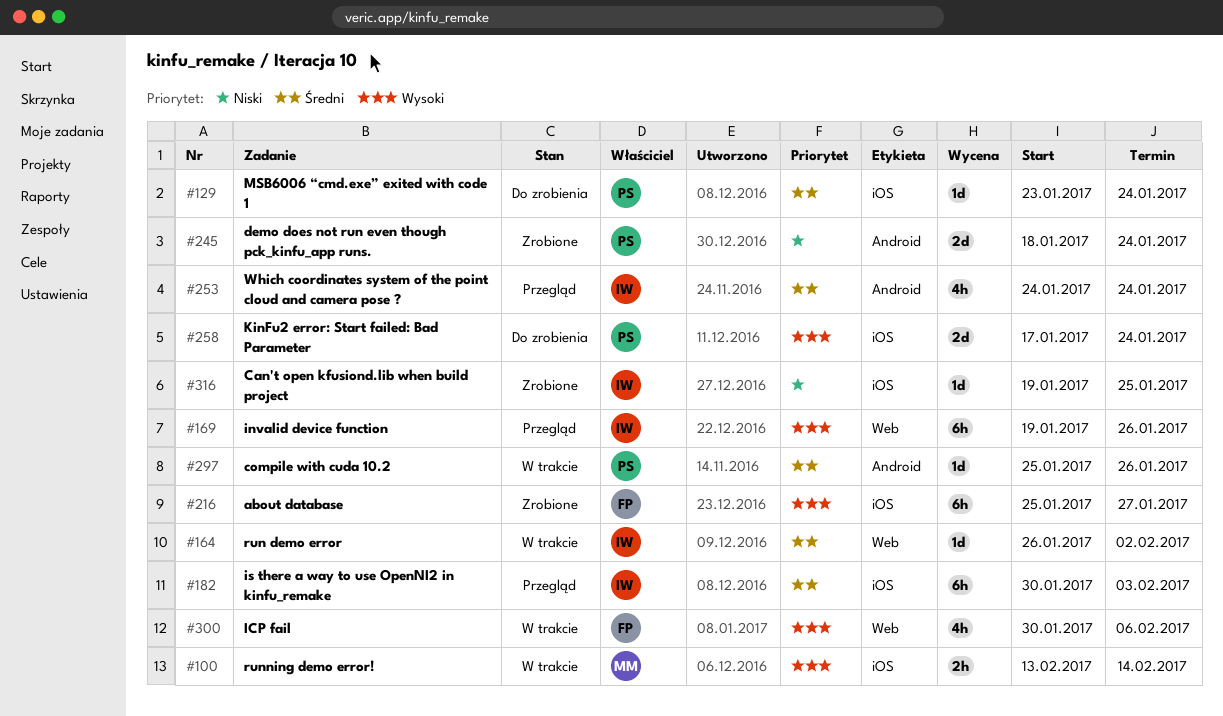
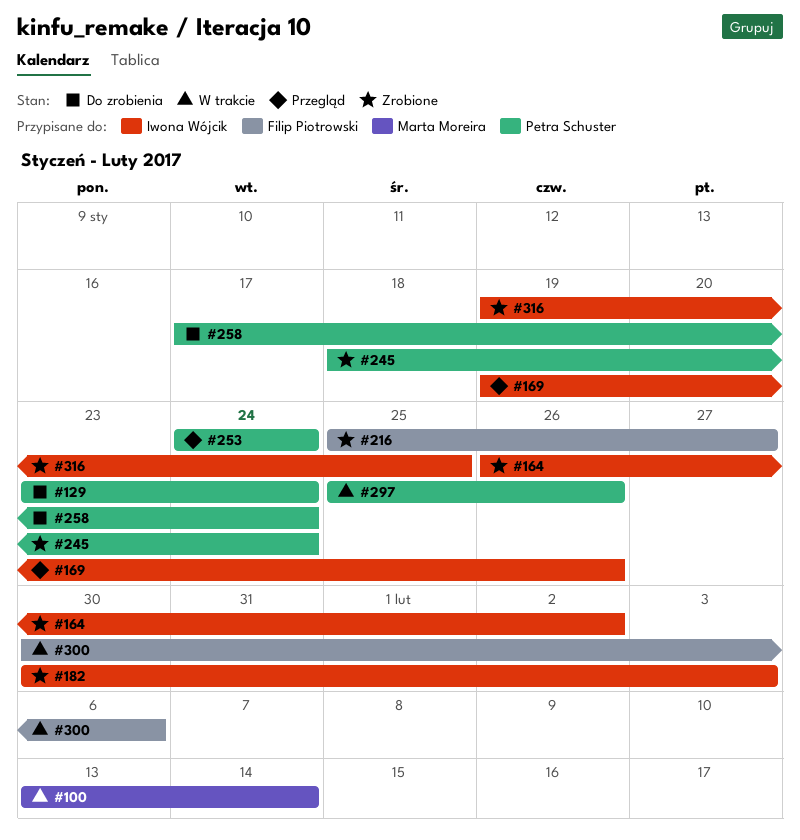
#164, status: W trakcie -> Zrobione
#182, status: Przegląd -> Zrobione
#253, owner: Iwona Wójcik -> Petra Schuster

